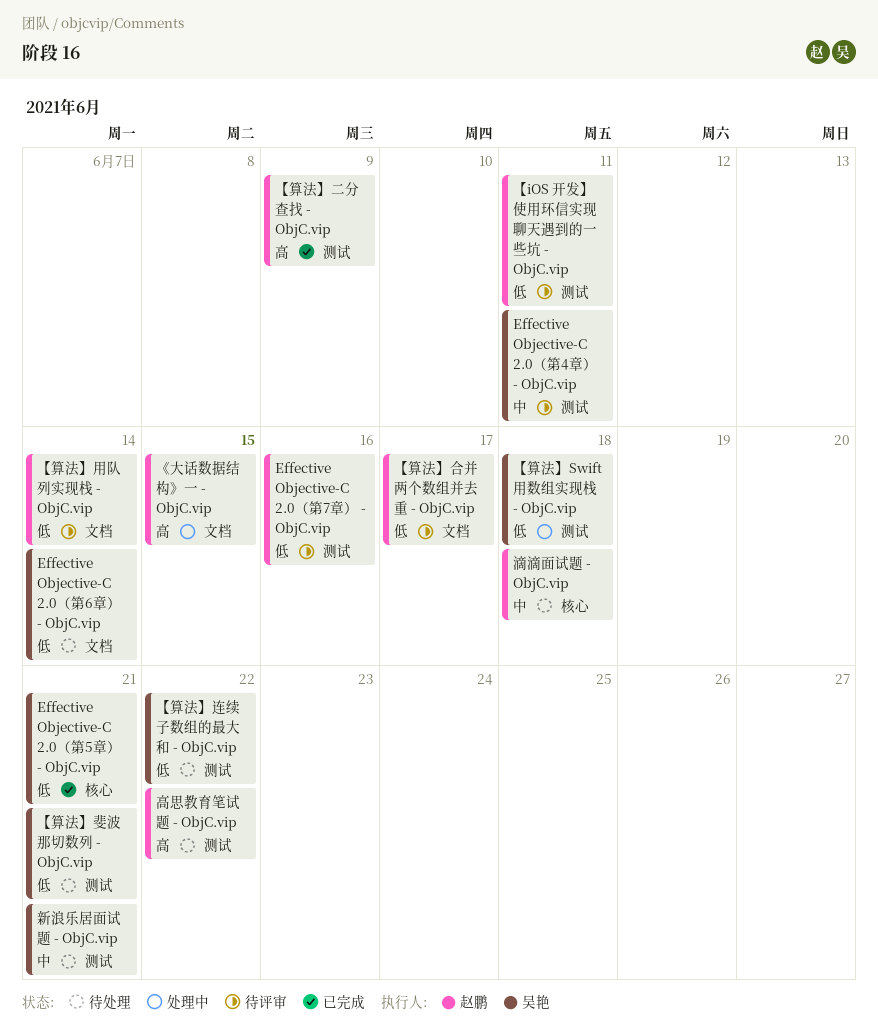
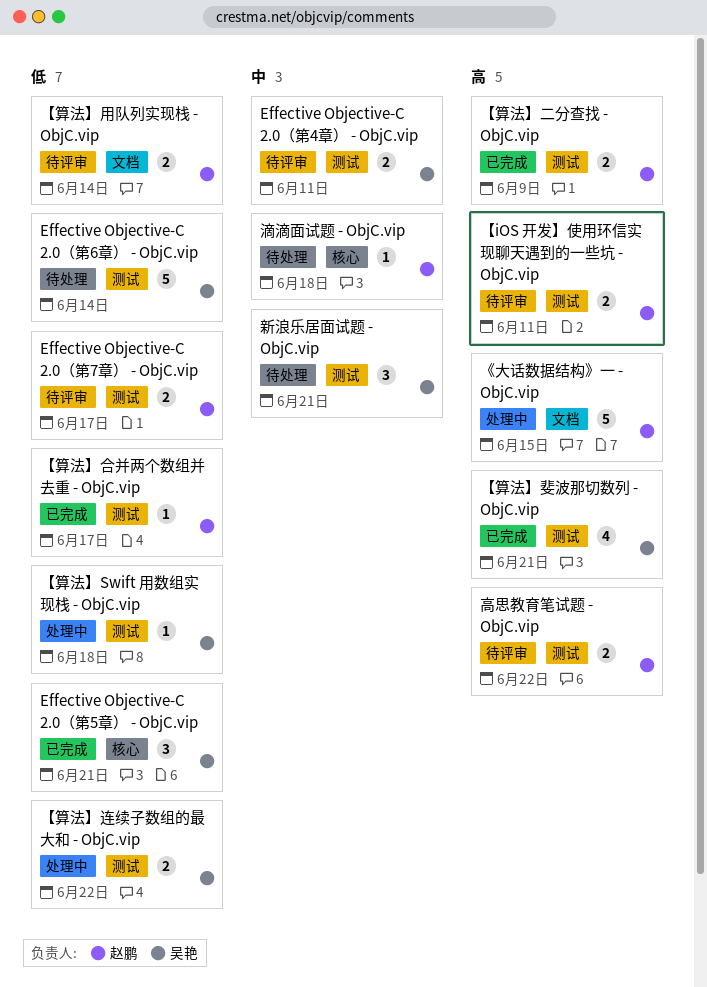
Effective Objective-C 2.0（第6章） - ObjC.vip, label: 文档 -> 测试
Effective Objective-C 2.0（第7章） - ObjC.vip, due: Jun 16 -> Jun 17
【iOS 开发】使用环信实现聊天遇到的一些坑 - ObjC.vip, priority: 低 -> 高
【算法】合并两个数组并去重 - ObjC.vip, status: 待评审 -> 已完成
【算法】合并两个数组并去重 - ObjC.vip, label: 文档 -> 测试
【算法】斐波那切数列 - ObjC.vip, status: 待处理 -> 已完成
【算法】斐波那切数列 - ObjC.vip, priority: 低 -> 高
【算法】连续子数组的最大和 - ObjC.vip, status: 待处理 -> 处理中
高思教育笔试题 - ObjC.vip, status: 待处理 -> 待评审

